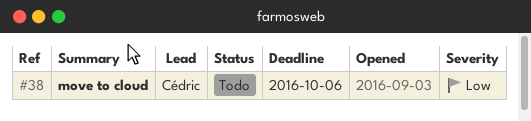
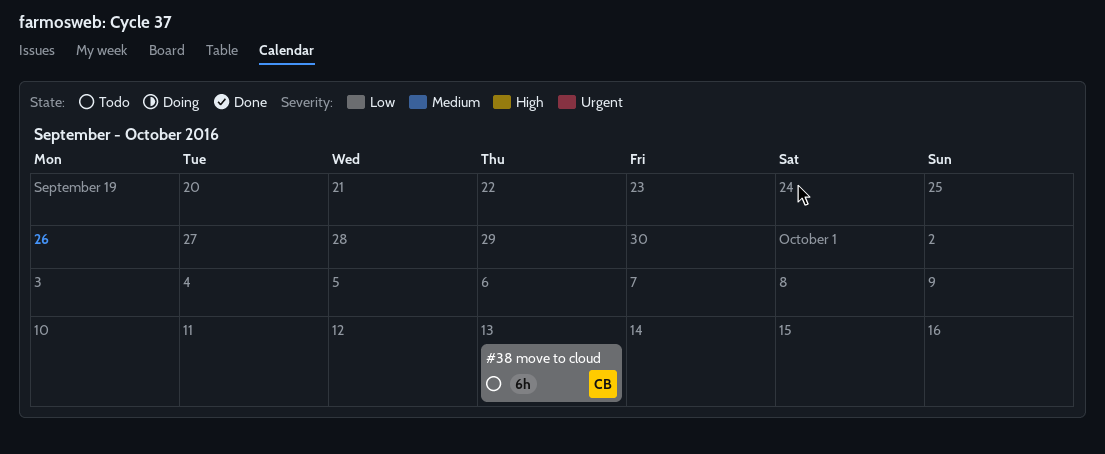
#38, due: Oct 6 -> Oct 13

